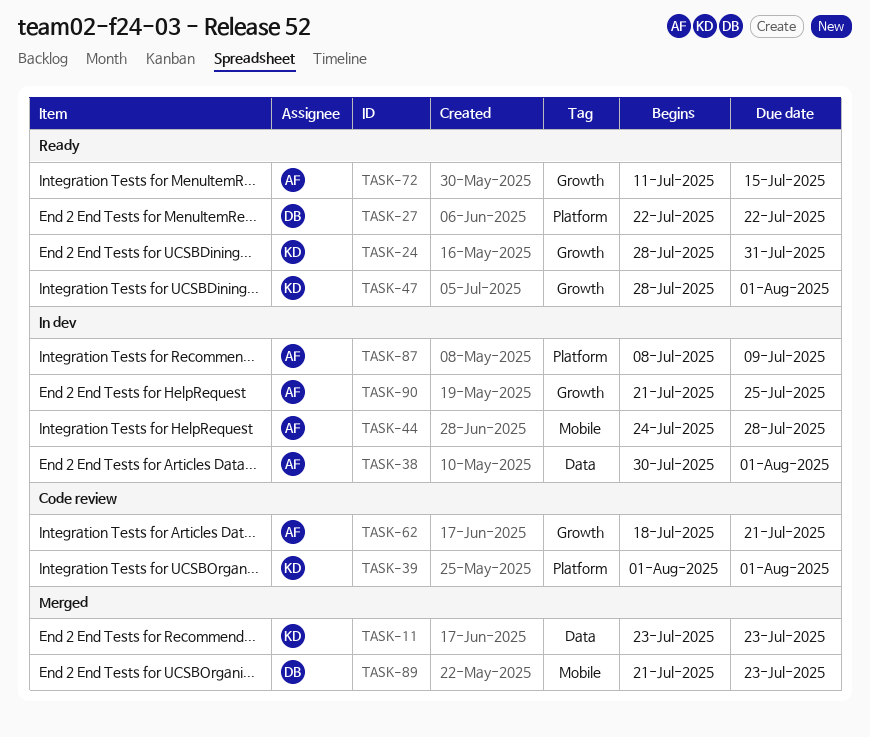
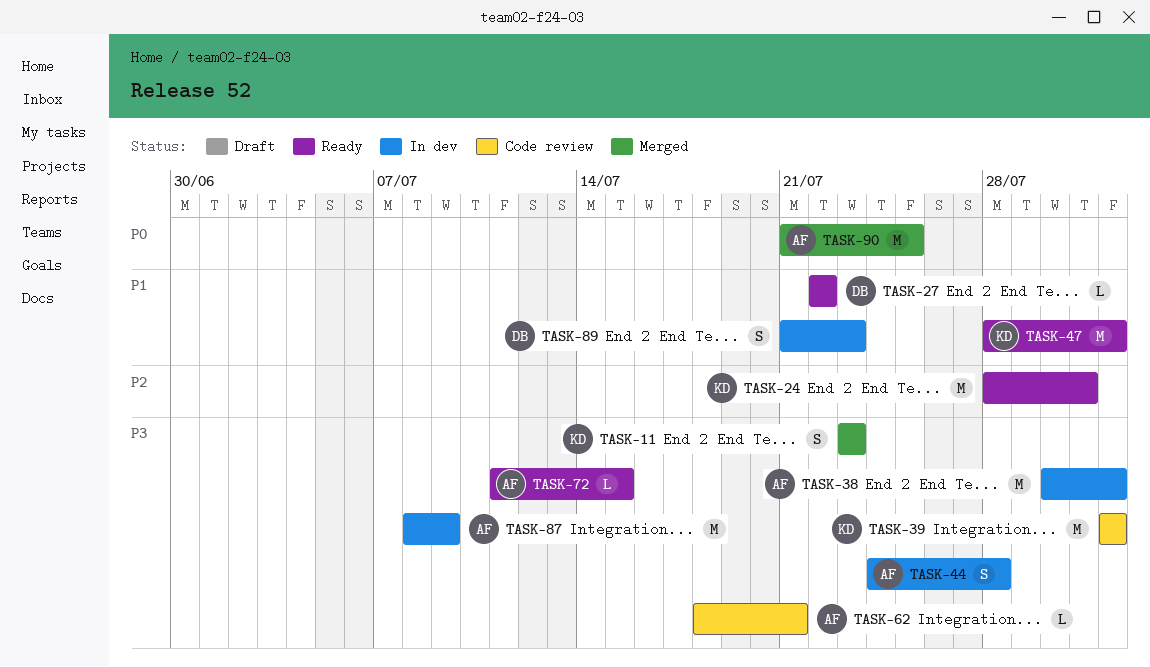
TASK-89, status: Merged -> In dev
TASK-90, status: In dev -> Merged

